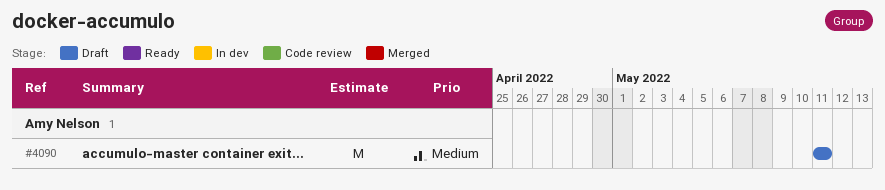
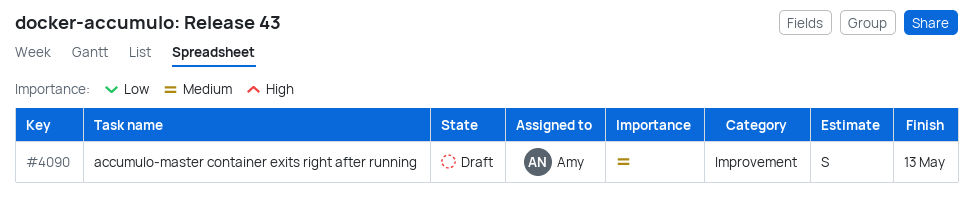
#4090, estimate: M -> S
#4090, due: May 11 -> May 13

